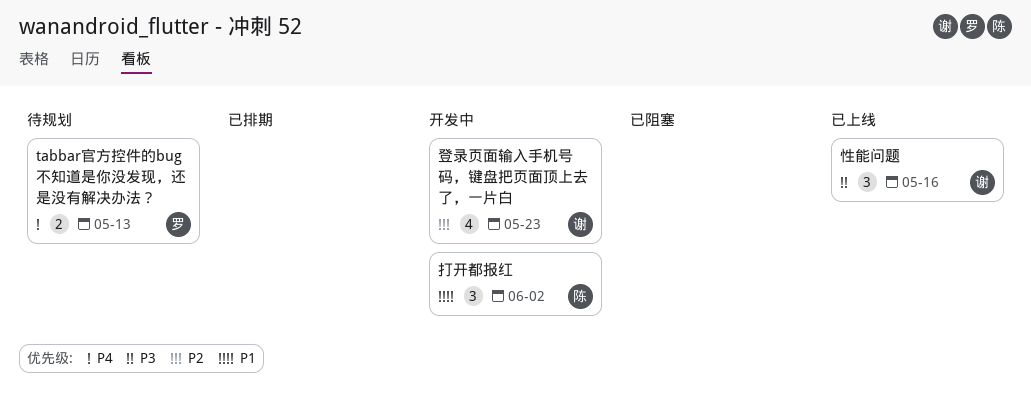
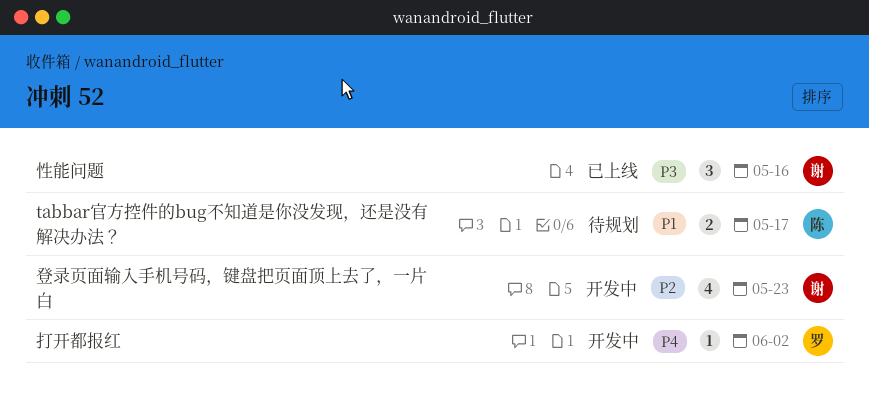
tabbar官方控件的bug不知道是你没发现，还是没有解决办法？, owner: 罗 -> 陈
tabbar官方控件的bug不知道是你没发现，还是没有解决办法？, priority: P4 -> P1
tabbar官方控件的bug不知道是你没发现，还是没有解决办法？, due: May 13 -> May 17
打开都报红, owner: 陈 -> 罗
打开都报红, priority: P1 -> P4
打开都报红, estimate: 3 -> 1

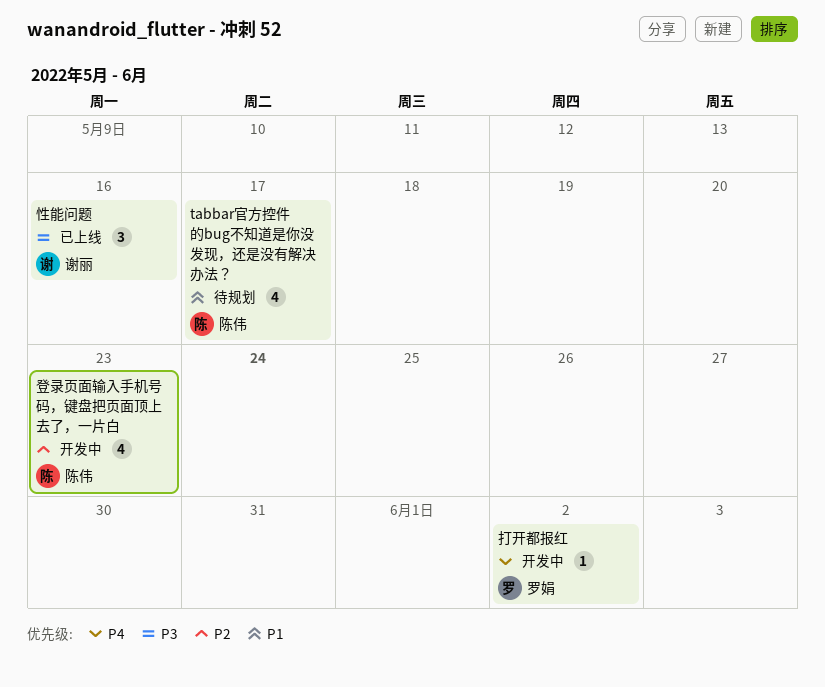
tabbar官方控件的bug不知道是你没发现，还是没有解决办法？, estimate: 2 -> 4
登录页面输入手机号码，键盘把页面顶上去了，一片白, owner: 谢丽 -> 陈伟

